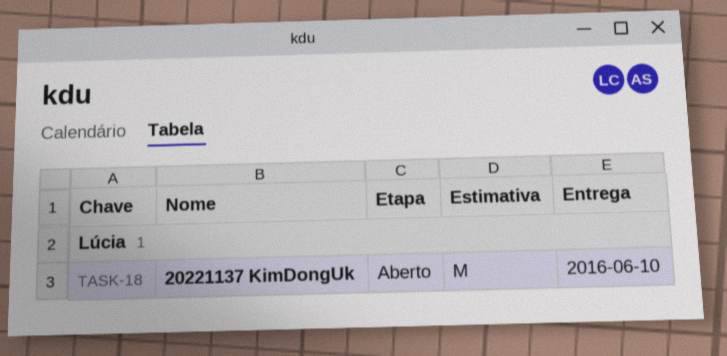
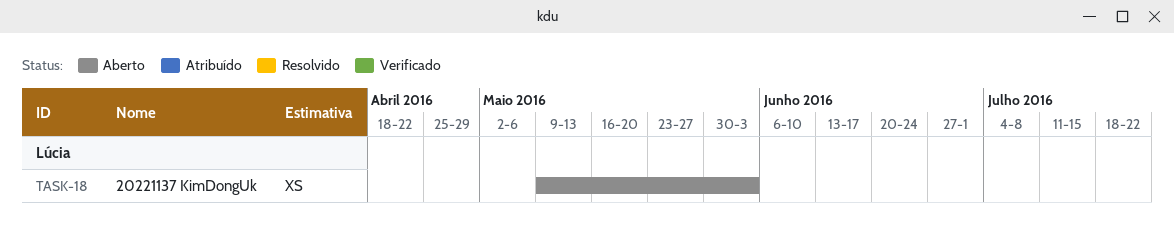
TASK-18, estimate: M -> XS
TASK-18, due: Jun 10 -> Jun 3

